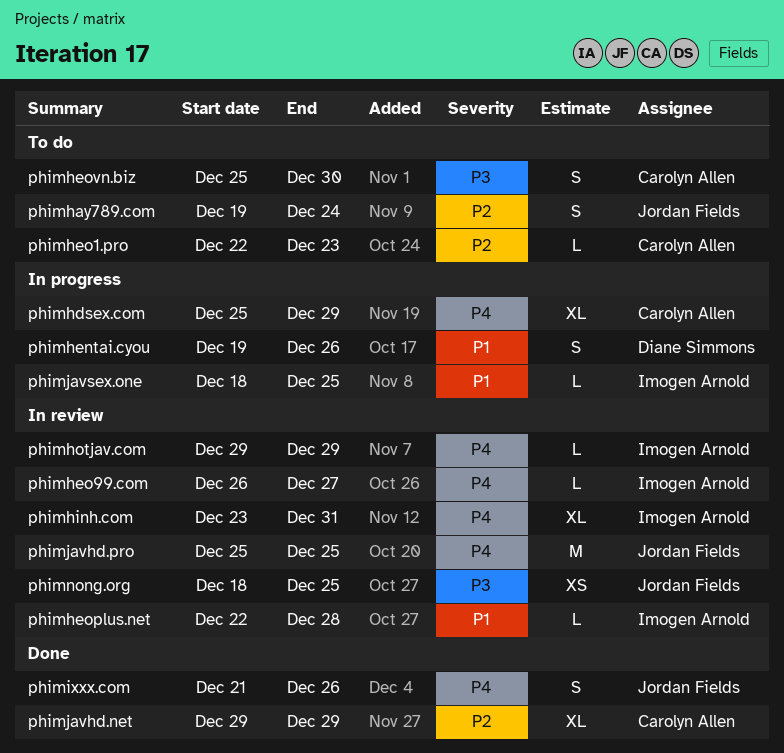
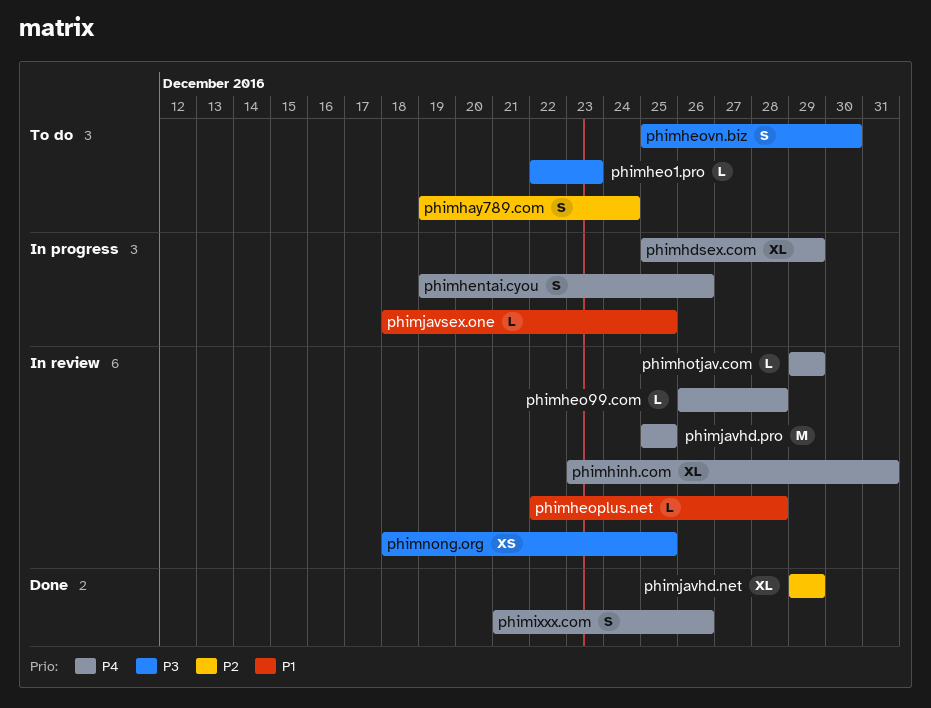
phimhentai.cyou, priority: P1 -> P4
phimheo1.pro, priority: P2 -> P3
phimheo99.com, due: Dec 27 -> Dec 28

